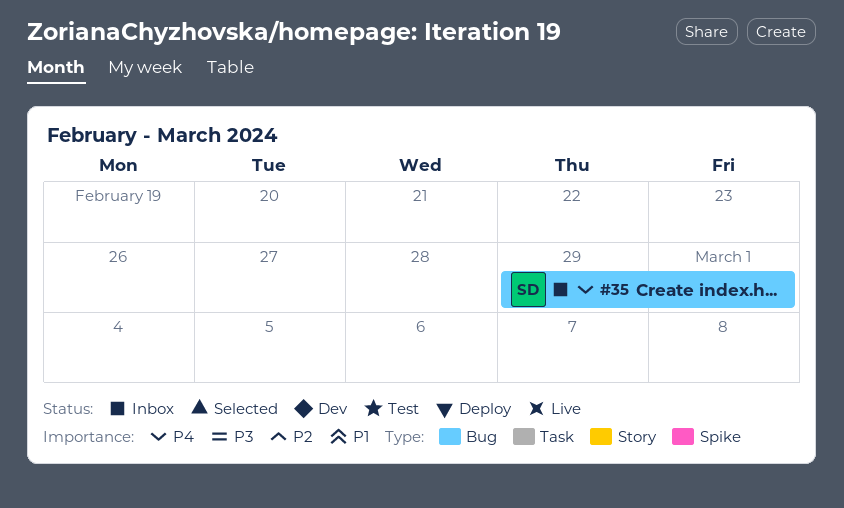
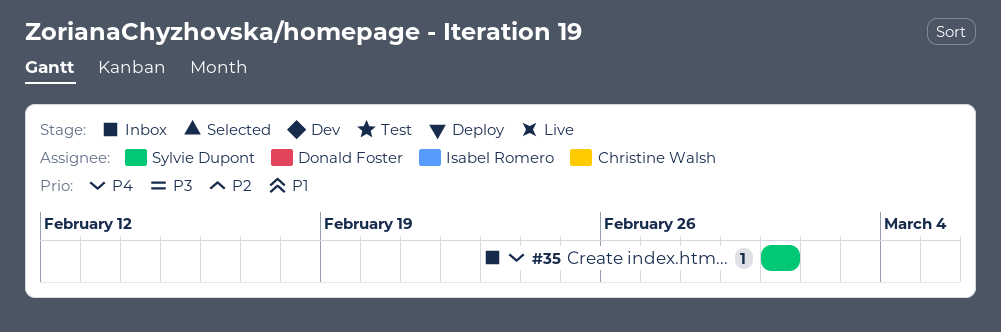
#35, start: Feb 29 -> Mar 1

